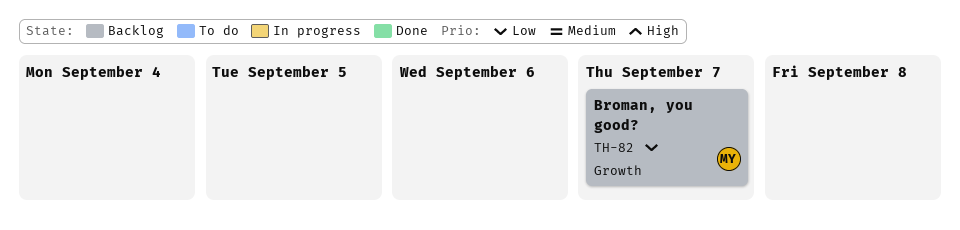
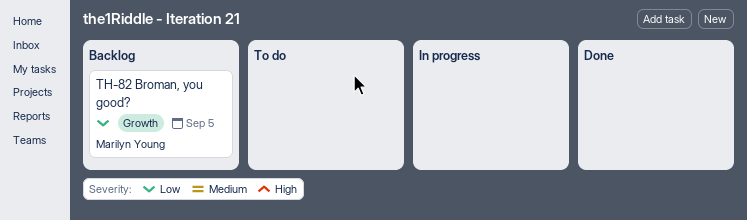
TH-82, due: Sep 7 -> Sep 5

